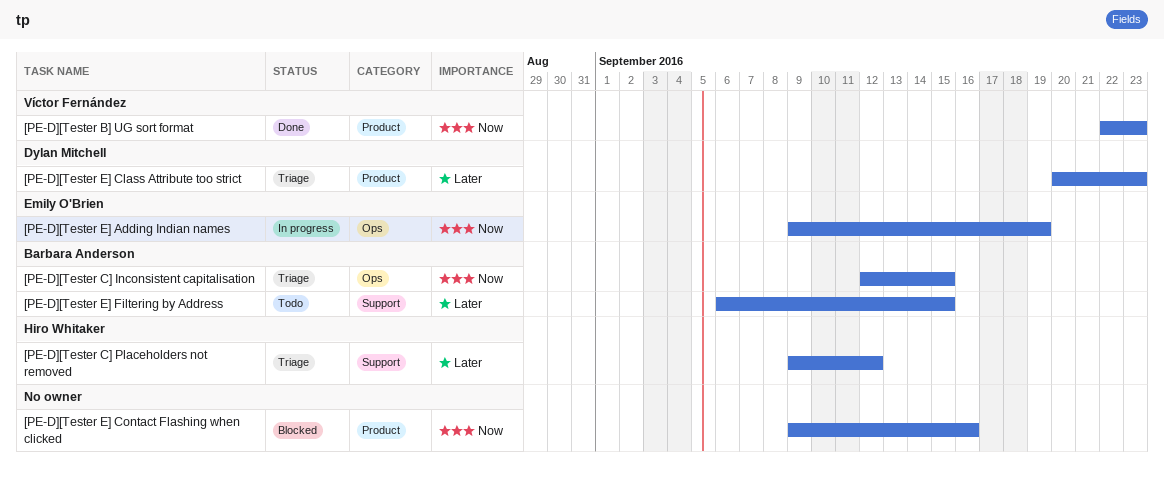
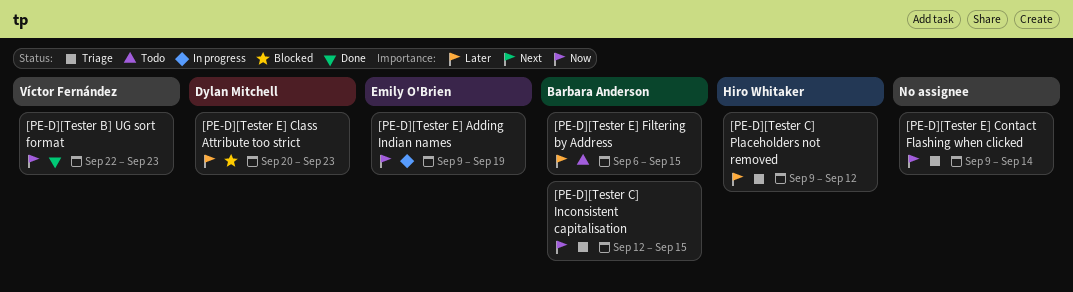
[PE-D][Tester E] Class Attribute too strict, status: Triage -> Blocked
[PE-D][Tester E] Contact Flashing when clicked, status: Blocked -> Triage
[PE-D][Tester E] Contact Flashing when clicked, due: Sep 16 -> Sep 14

